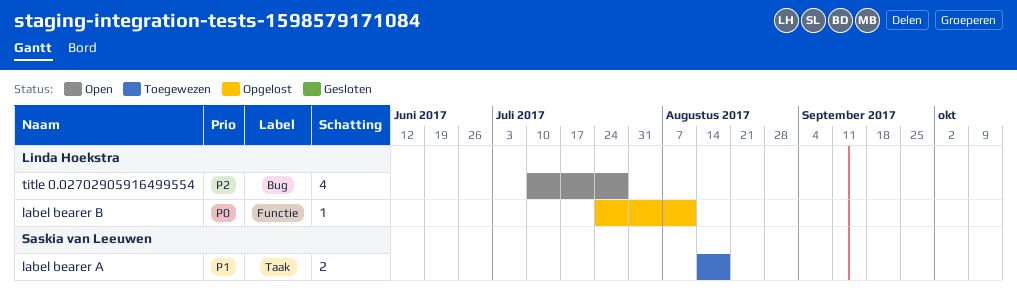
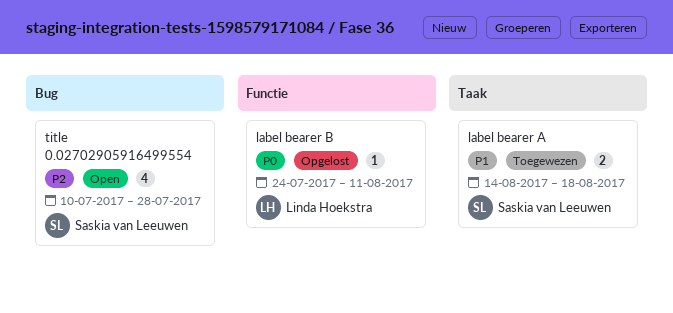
title 0.02702905916499554, owner: Linda Hoekstra -> Saskia van Leeuwen

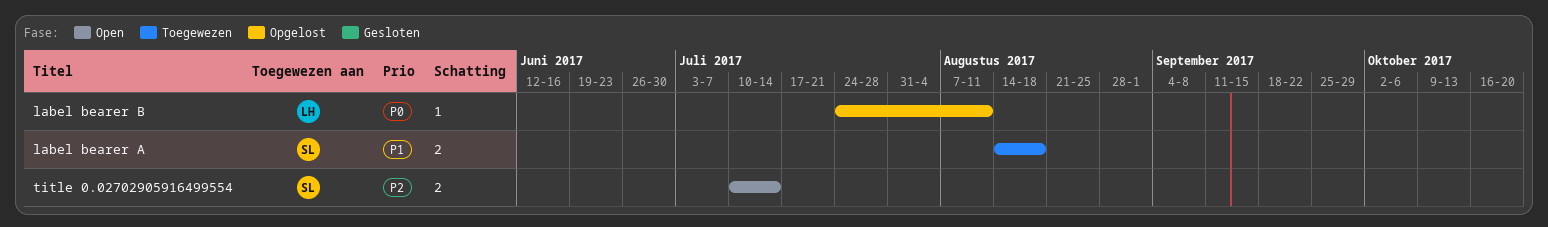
title 0.02702905916499554, estimate: 4 -> 2
title 0.02702905916499554, due: Jul 28 -> Jul 14

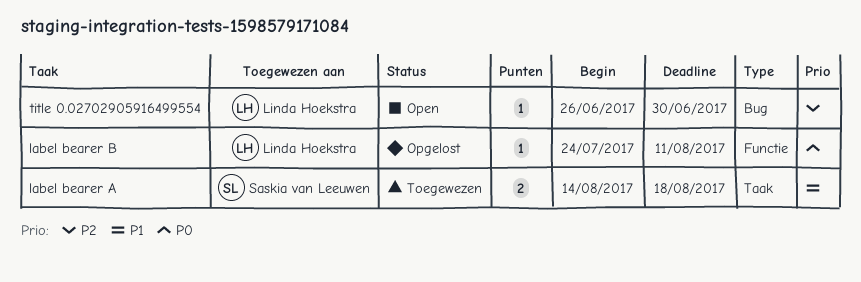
title 0.02702905916499554, owner: Saskia van Leeuwen -> Linda Hoekstra
title 0.02702905916499554, estimate: 2 -> 1
title 0.02702905916499554, start: Jul 10 -> Jun 26
title 0.02702905916499554, due: Jul 14 -> Jun 30

